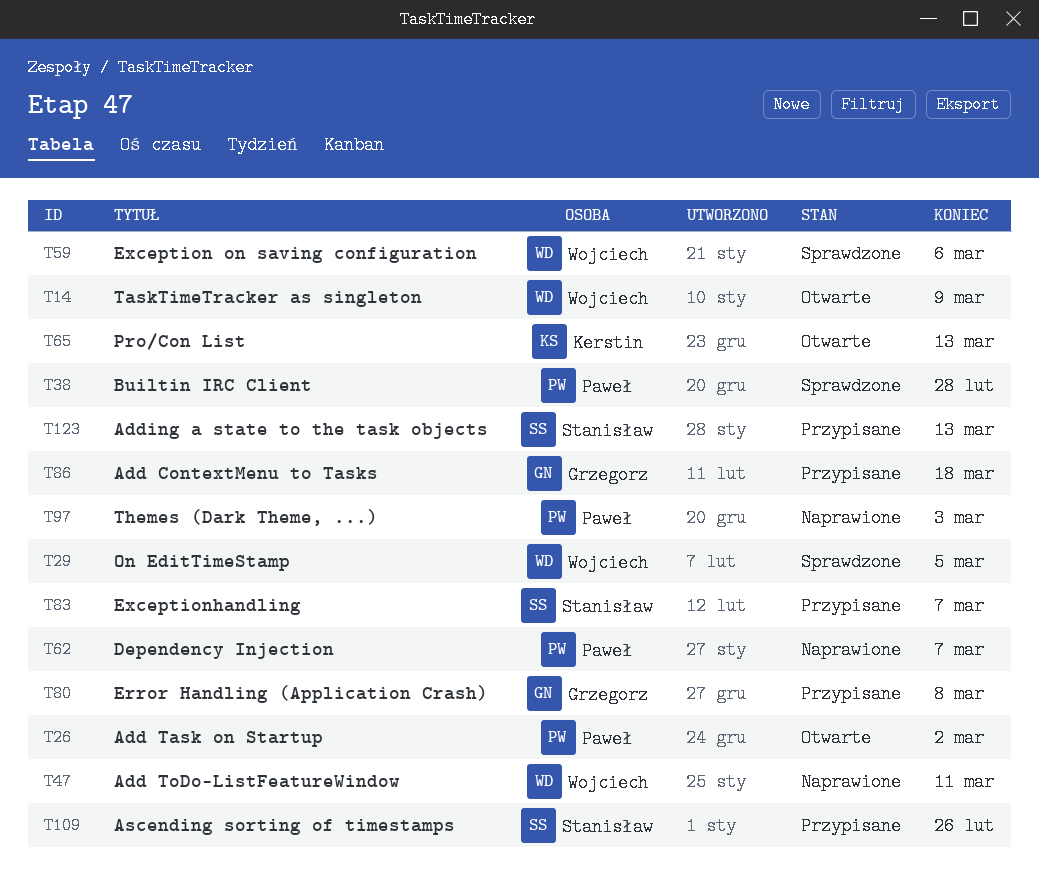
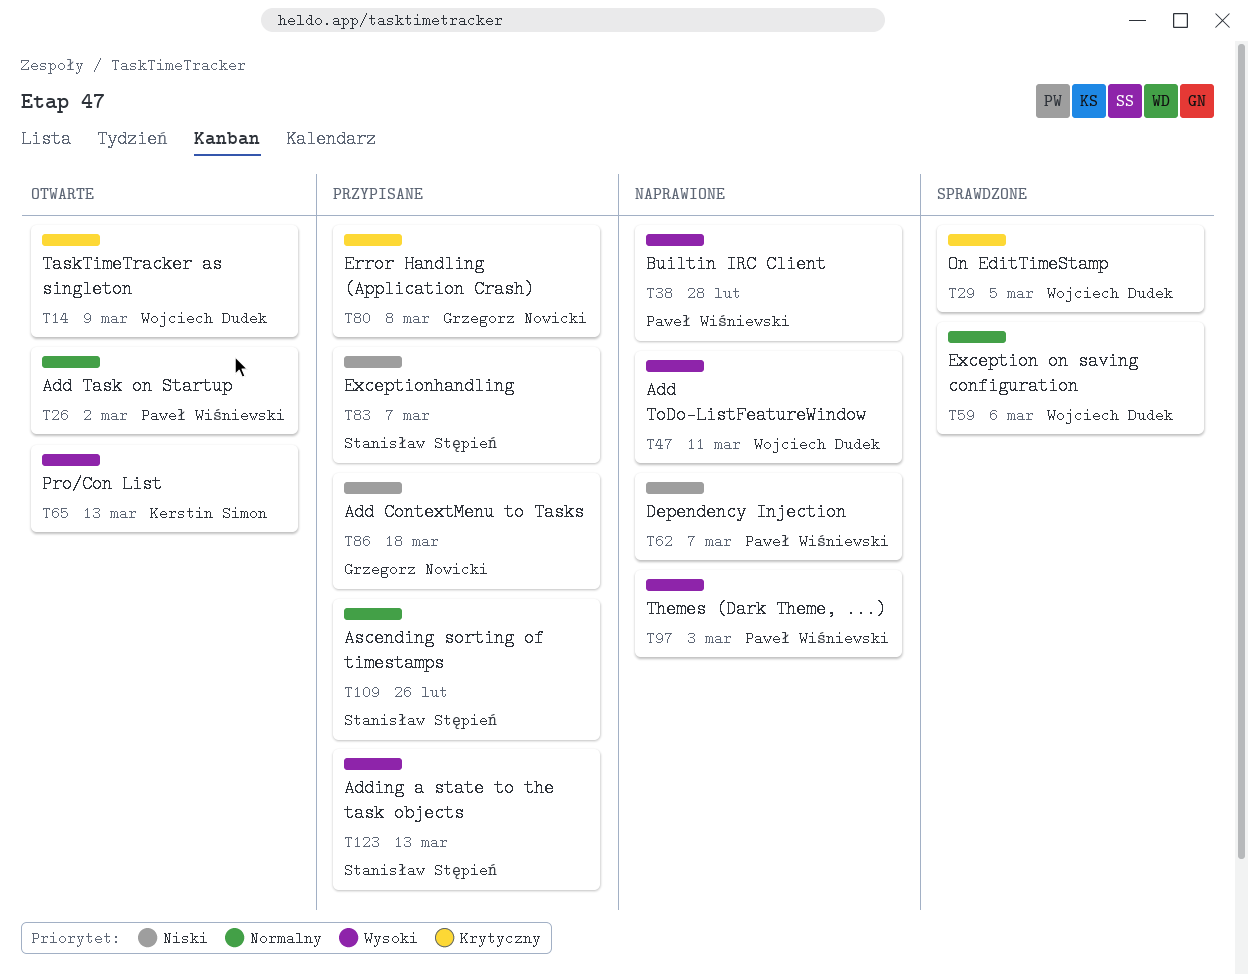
T38, status: Sprawdzone -> Naprawione

